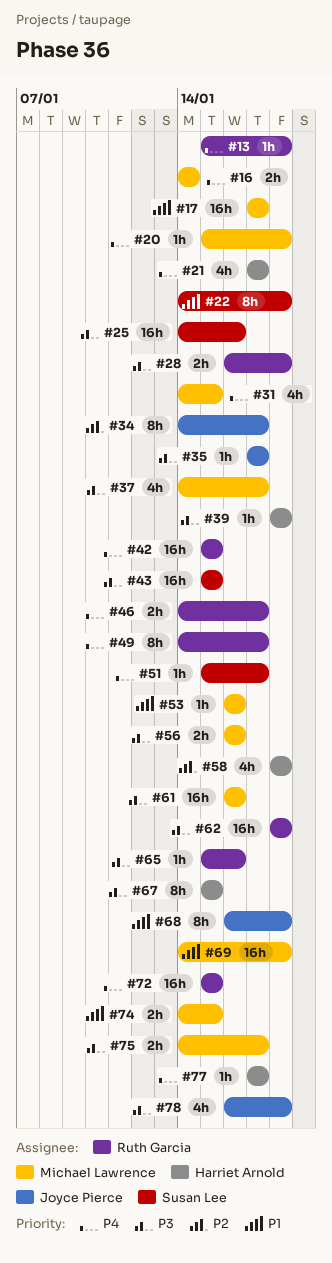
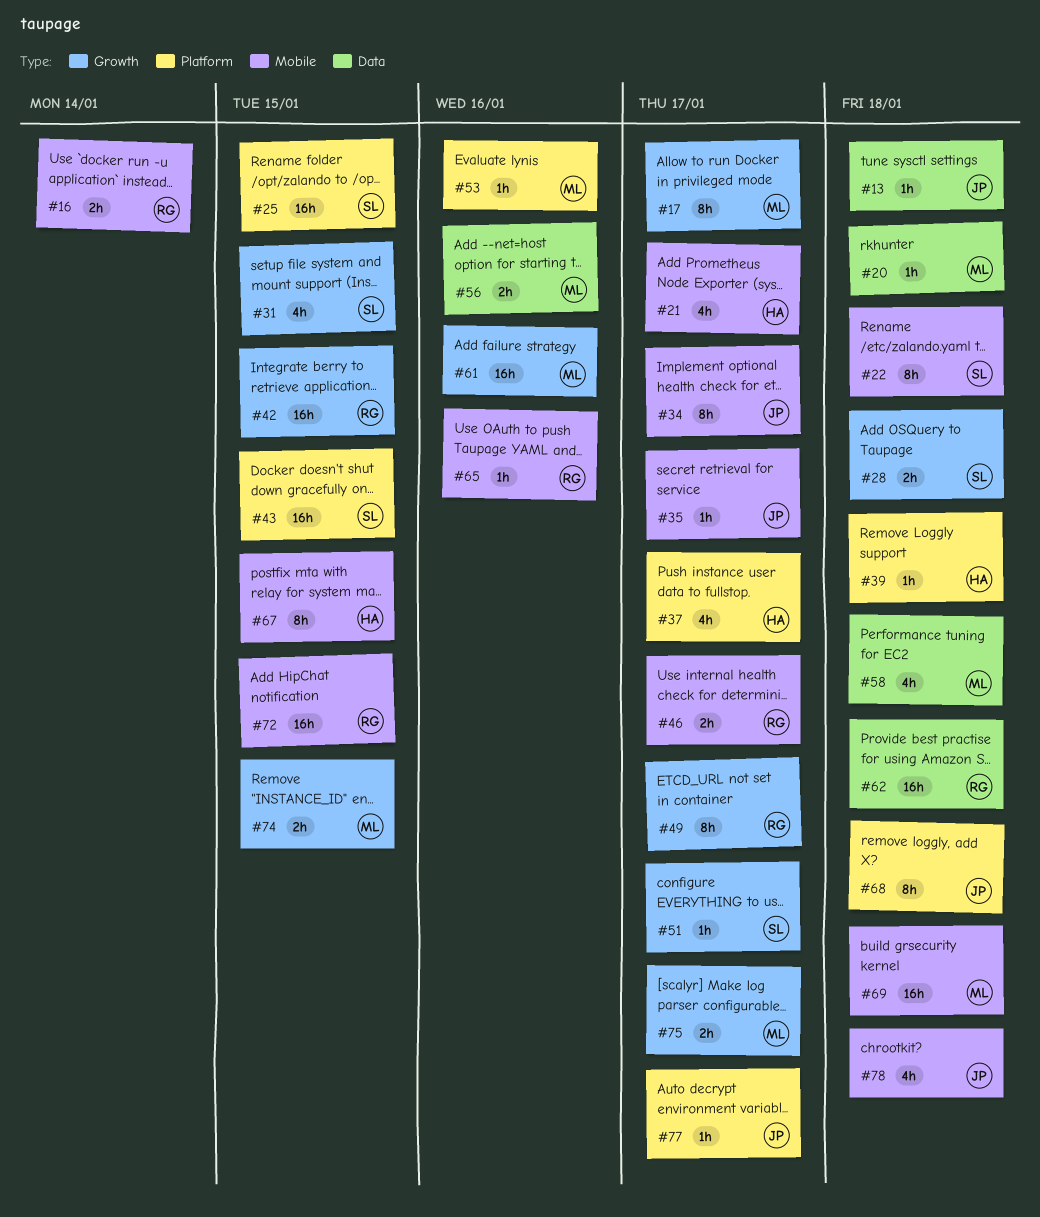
#13, owner: Ruth Garcia -> Joyce Pierce
#16, owner: Michael Lawrence -> Ruth Garcia
#17, estimate: 16h -> 8h
#25, due: Jan 16 -> Jan 15
#28, owner: Ruth Garcia -> Susan Lee
#31, owner: Michael Lawrence -> Susan Lee
#37, owner: Michael Lawrence -> Harriet Arnold
#58, owner: Harriet Arnold -> Michael Lawrence
#77, owner: Harriet Arnold -> Joyce Pierce

